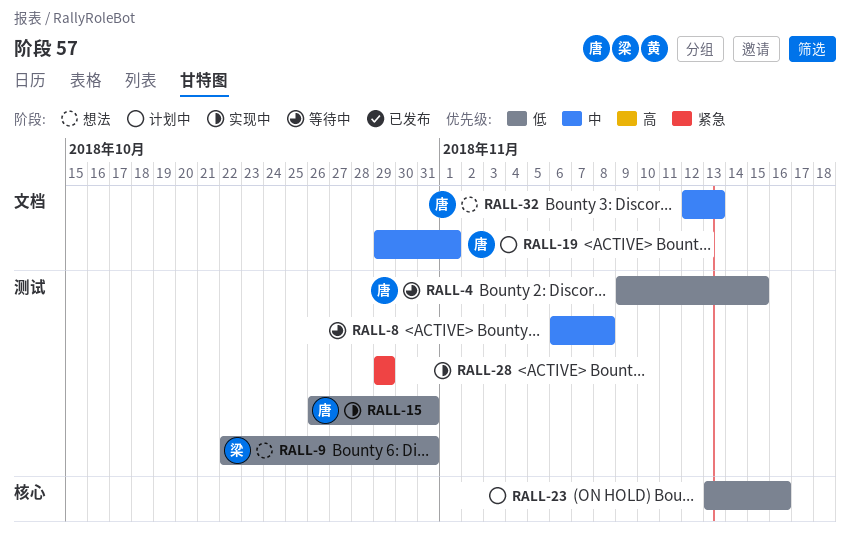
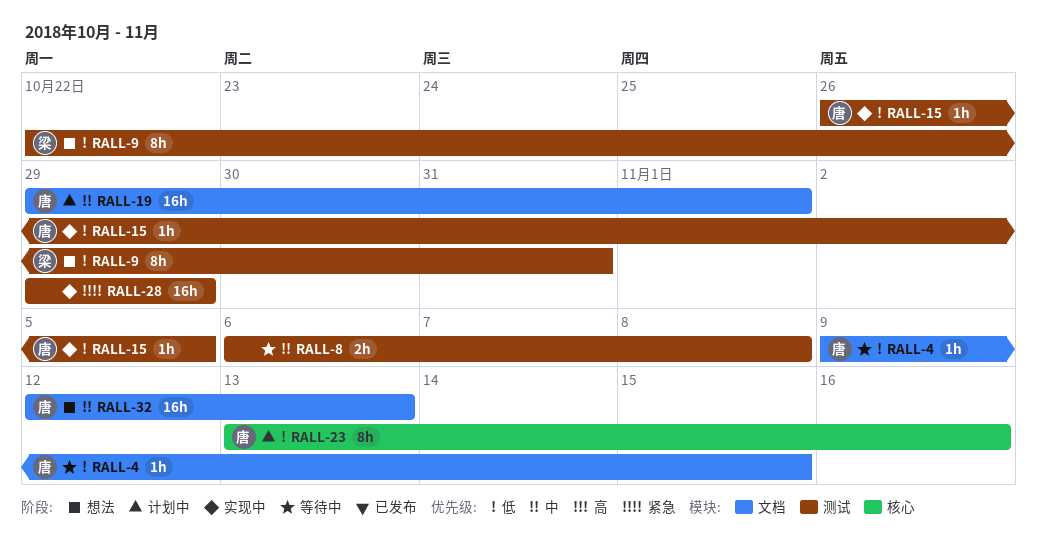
RALL-4, label: 测试 -> 文档
RALL-15, due: Oct 31 -> Nov 5
RALL-23, owner: none -> 唐

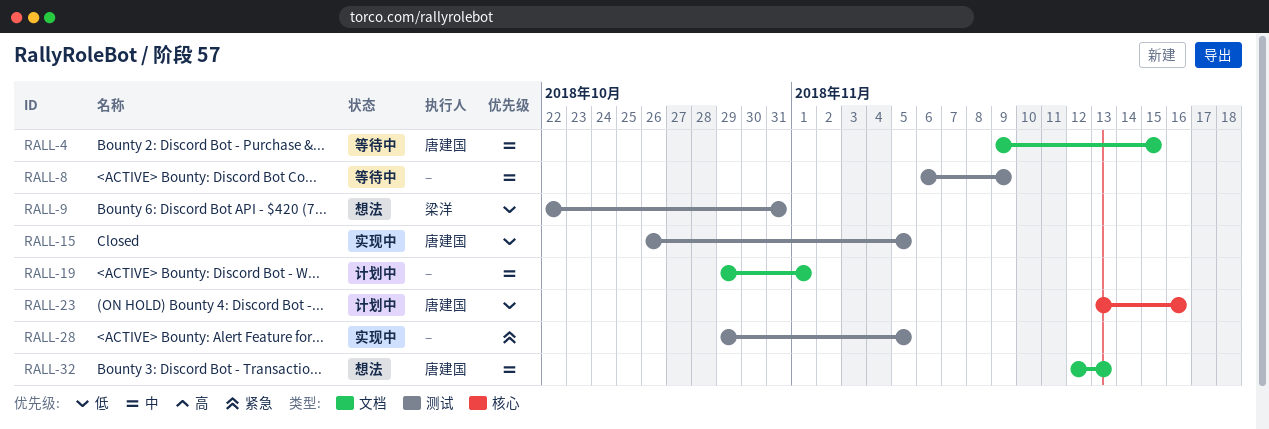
RALL-4, priority: 低 -> 中
RALL-8, due: Nov 8 -> Nov 9
RALL-19, owner: 唐建国 -> none
RALL-28, due: Oct 29 -> Nov 5

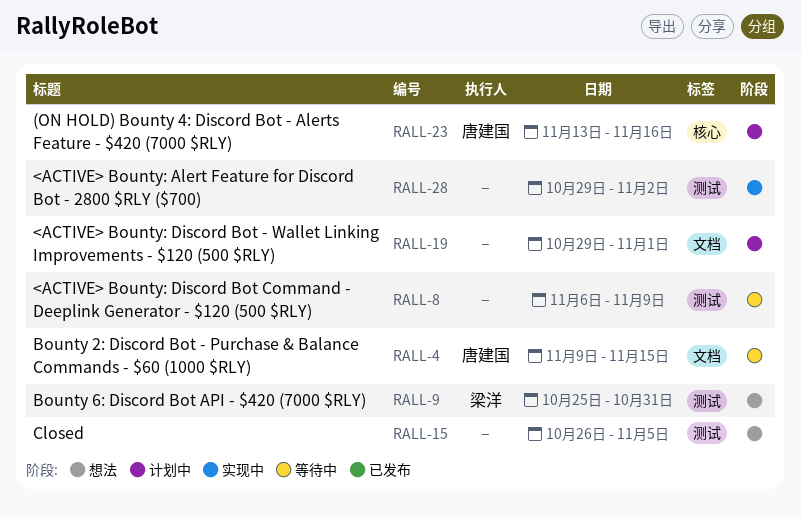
RALL-9, start: Oct 22 -> Oct 25
RALL-15, status: 实现中 -> 想法
RALL-15, owner: 唐建国 -> none
RALL-28, due: Nov 5 -> Nov 2
RALL-32: present -> none

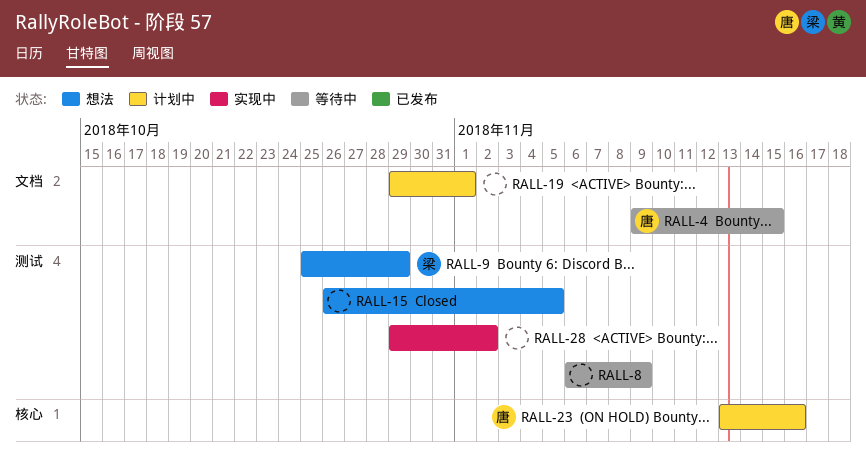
RALL-9, due: Oct 31 -> Oct 29

